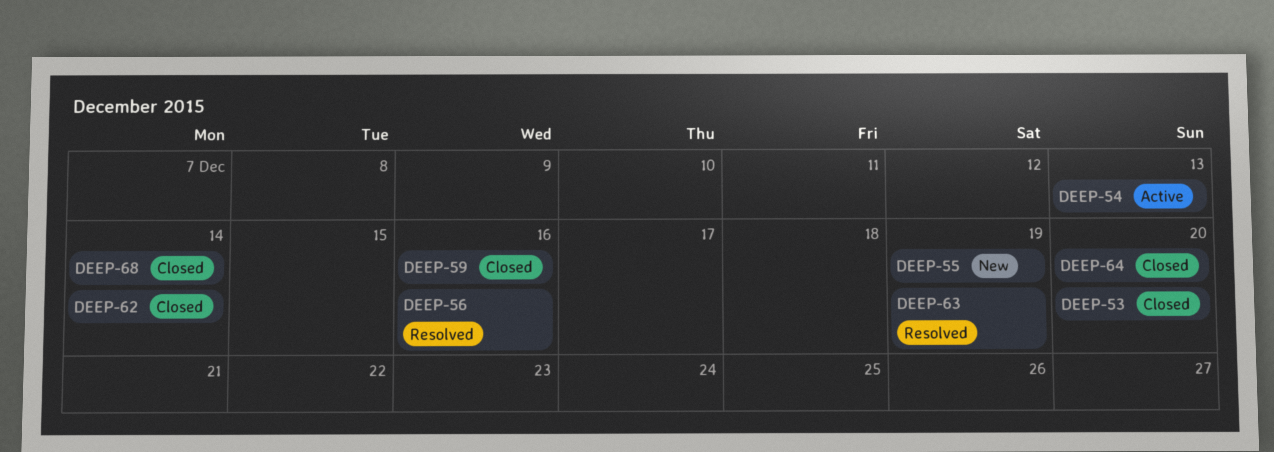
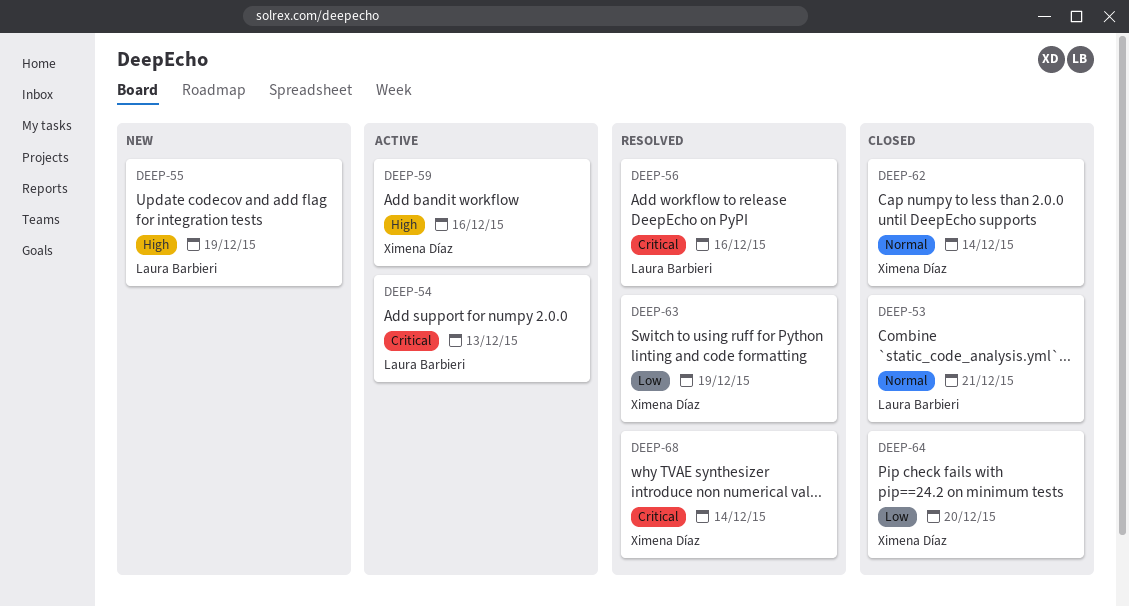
DEEP-53, due: Dec 20 -> Dec 21
DEEP-59, status: Closed -> Active
DEEP-68, status: Closed -> Resolved

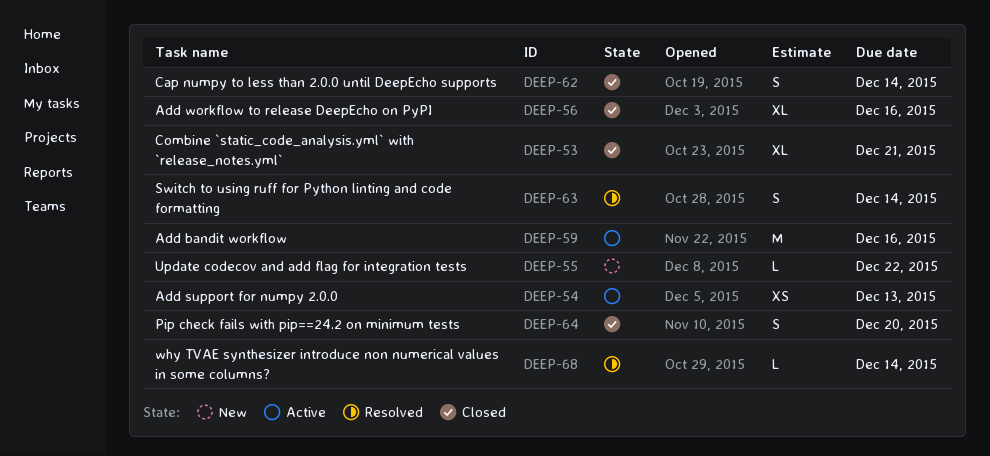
DEEP-55, due: Dec 19 -> Dec 22
DEEP-56, status: Resolved -> Closed
DEEP-63, due: Dec 19 -> Dec 14

